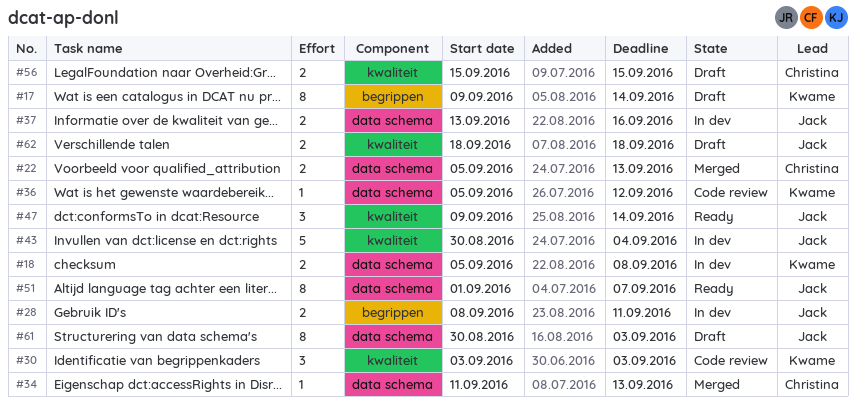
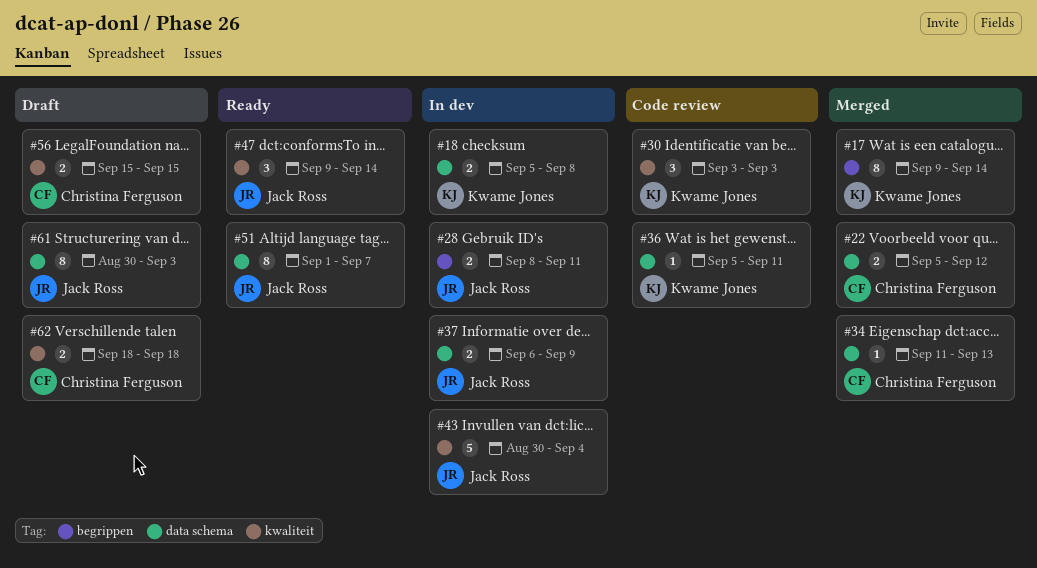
#17, status: Draft -> Merged
#22, due: Sep 13 -> Sep 12
#36, due: Sep 12 -> Sep 11
#37, start: Sep 13 -> Sep 6
#37, due: Sep 16 -> Sep 9
#62, owner: Jack Ross -> Christina Ferguson

